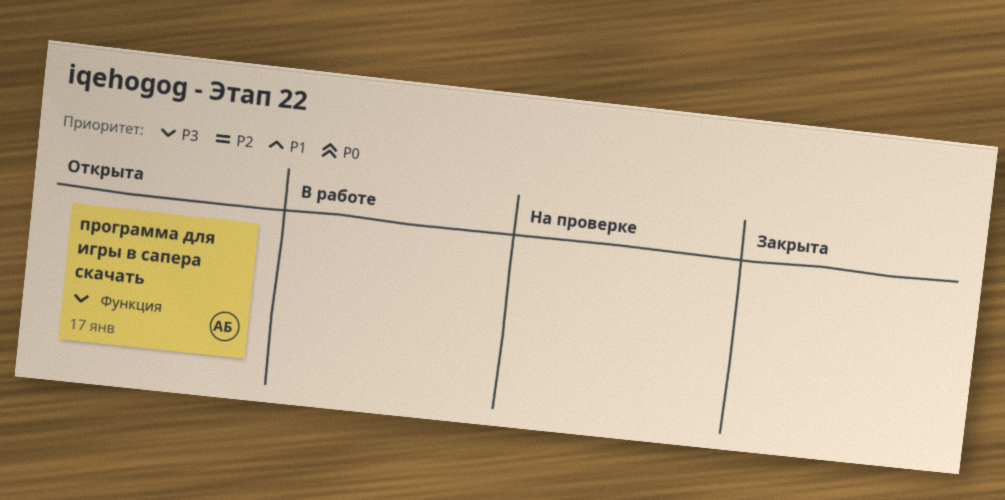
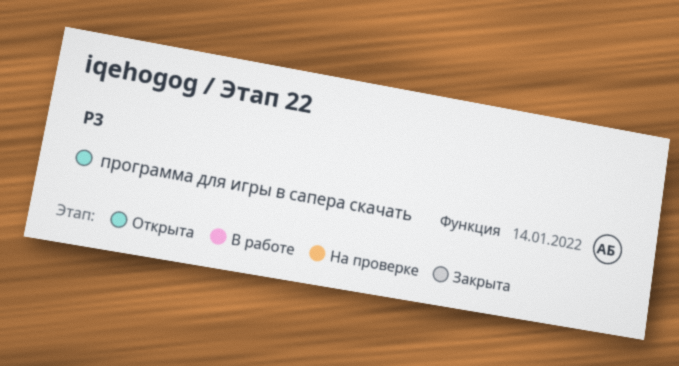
программа для игры в сапера скачать, due: Jan 17 -> Jan 14

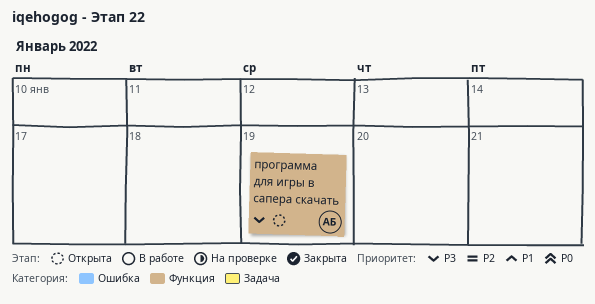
программа для игры в сапера скачать, due: Jan 14 -> Jan 19

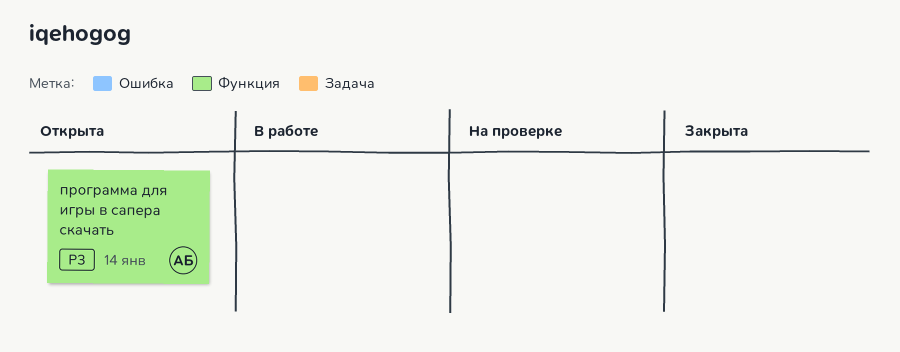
программа для игры в сапера скачать, due: Jan 19 -> Jan 14

